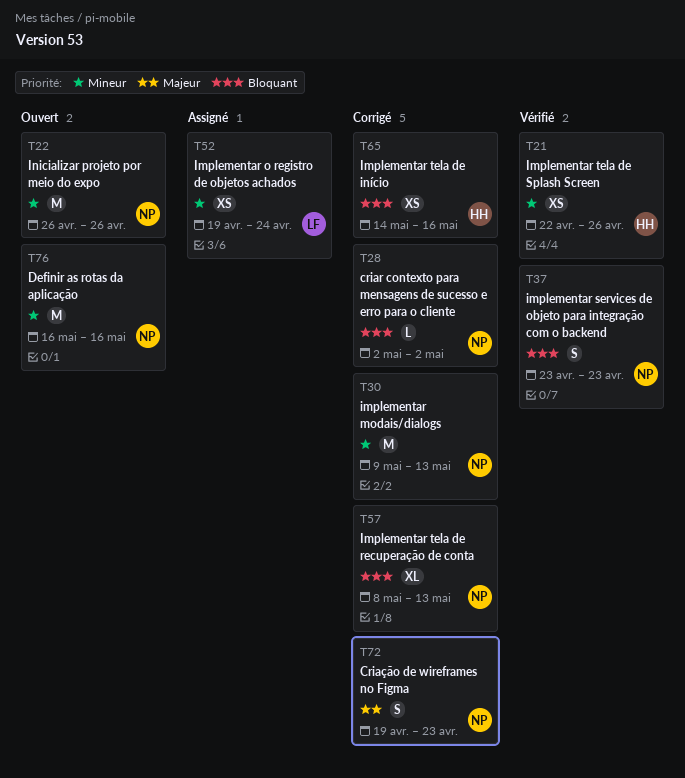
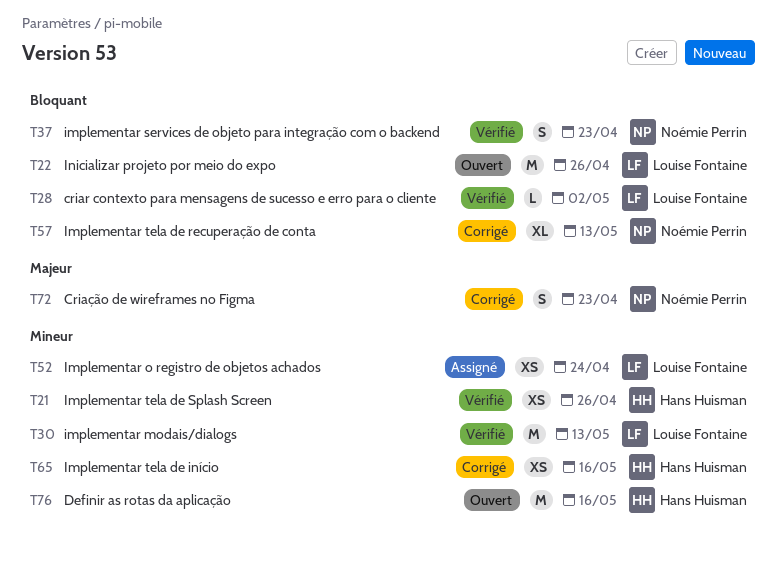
T22, owner: Noémie Perrin -> Louise Fontaine
T22, priority: Mineur -> Bloquant
T28, status: Corrigé -> Vérifié
T28, owner: Noémie Perrin -> Louise Fontaine
T30, status: Corrigé -> Vérifié
T30, owner: Noémie Perrin -> Louise Fontaine
T65, priority: Bloquant -> Mineur
T76, owner: Noémie Perrin -> Hans Huisman

